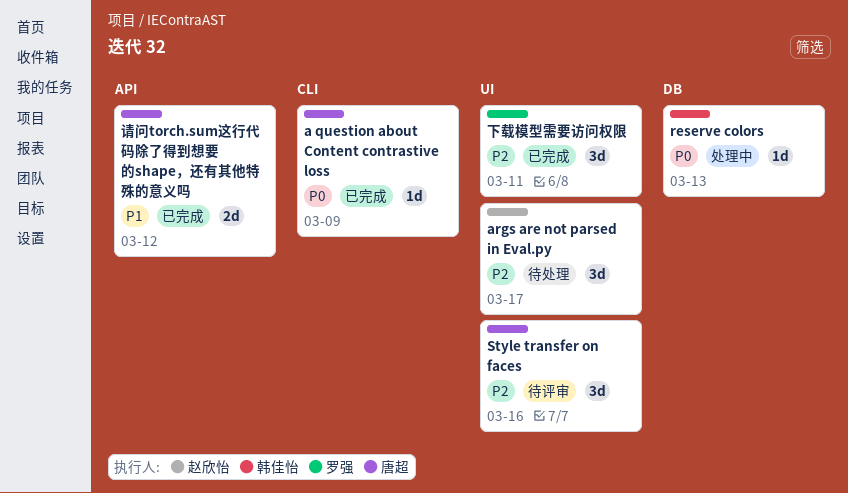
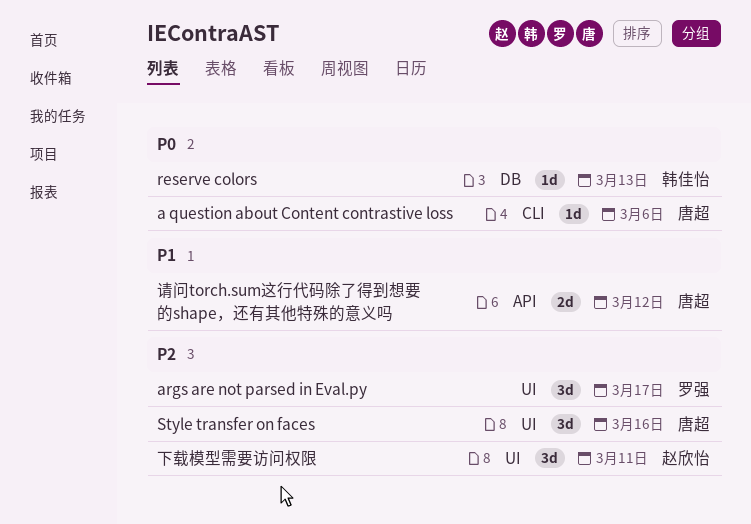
a question about Content contrastive loss, due: Mar 9 -> Mar 6
args are not parsed in Eval.py, owner: 赵欣怡 -> 罗强
下载模型需要访问权限, owner: 罗强 -> 赵欣怡

